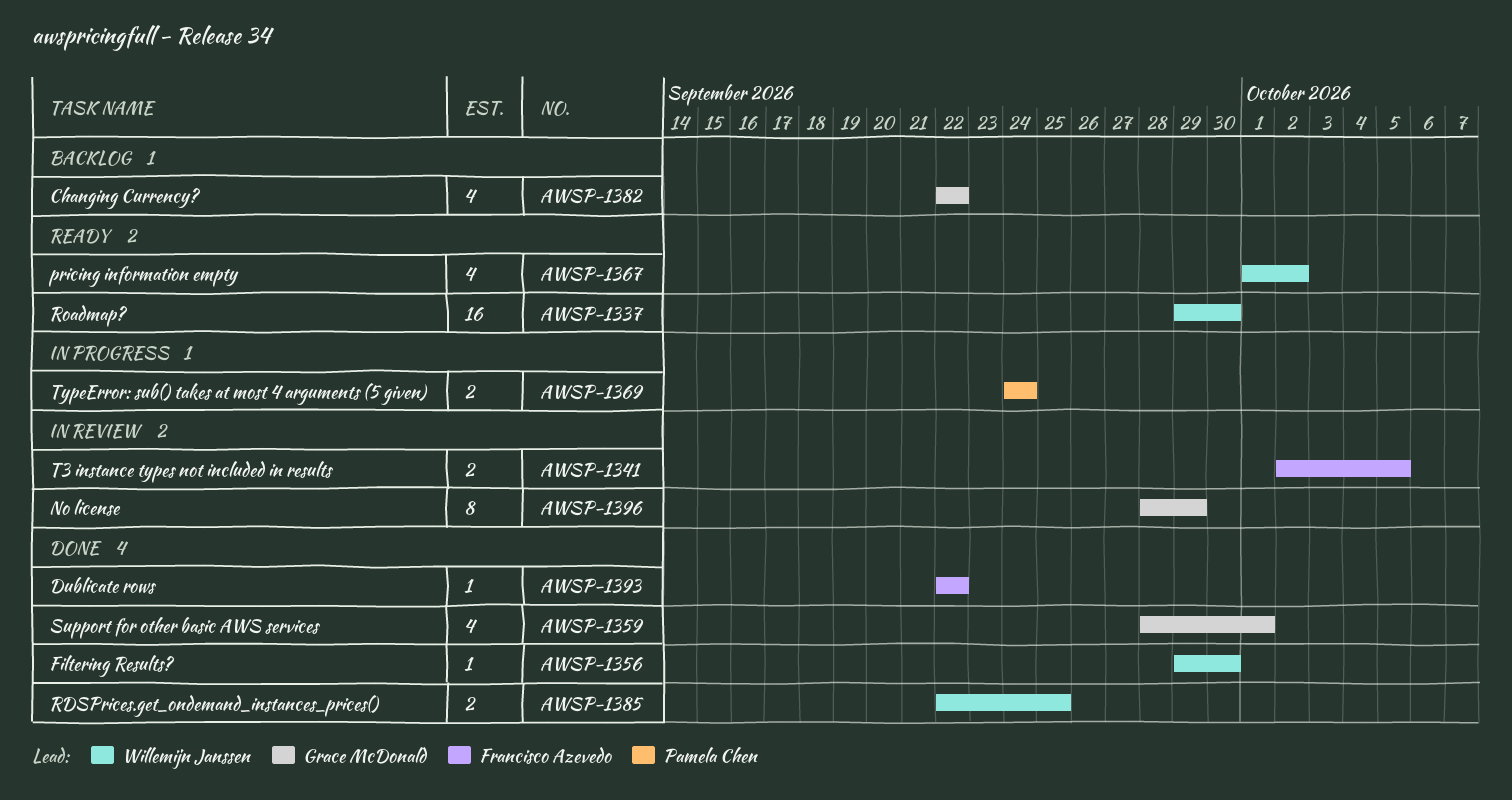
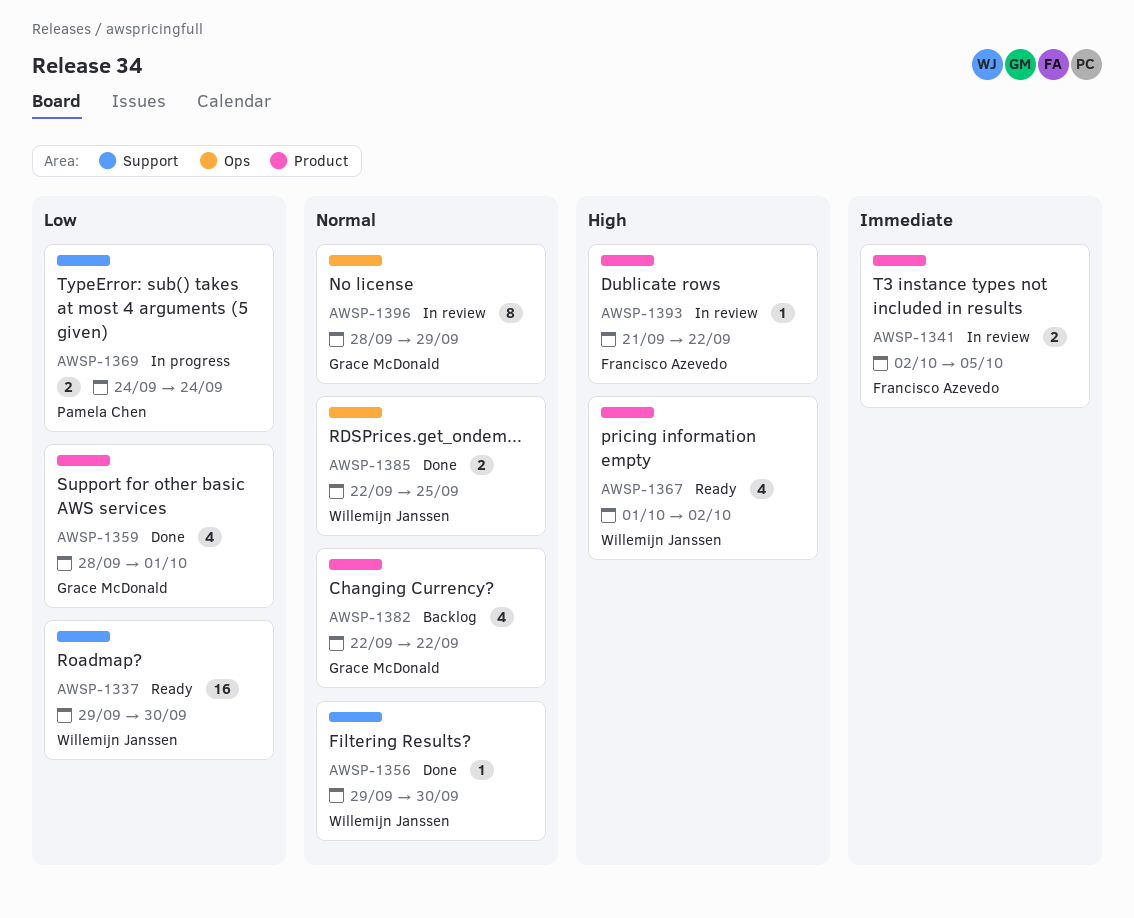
AWSP-1393, status: Done -> In review
AWSP-1393, start: Sep 22 -> Sep 21

